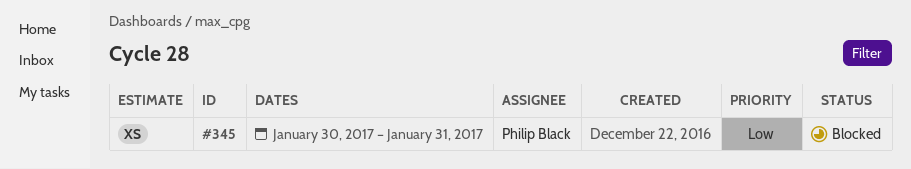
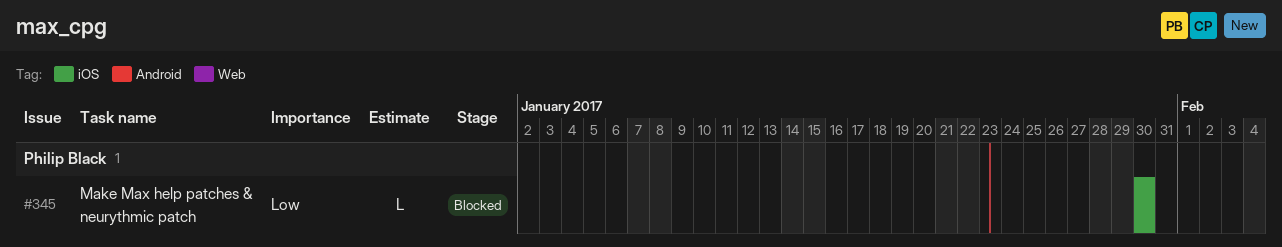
#345, estimate: XS -> L
#345, due: Jan 31 -> Jan 30

